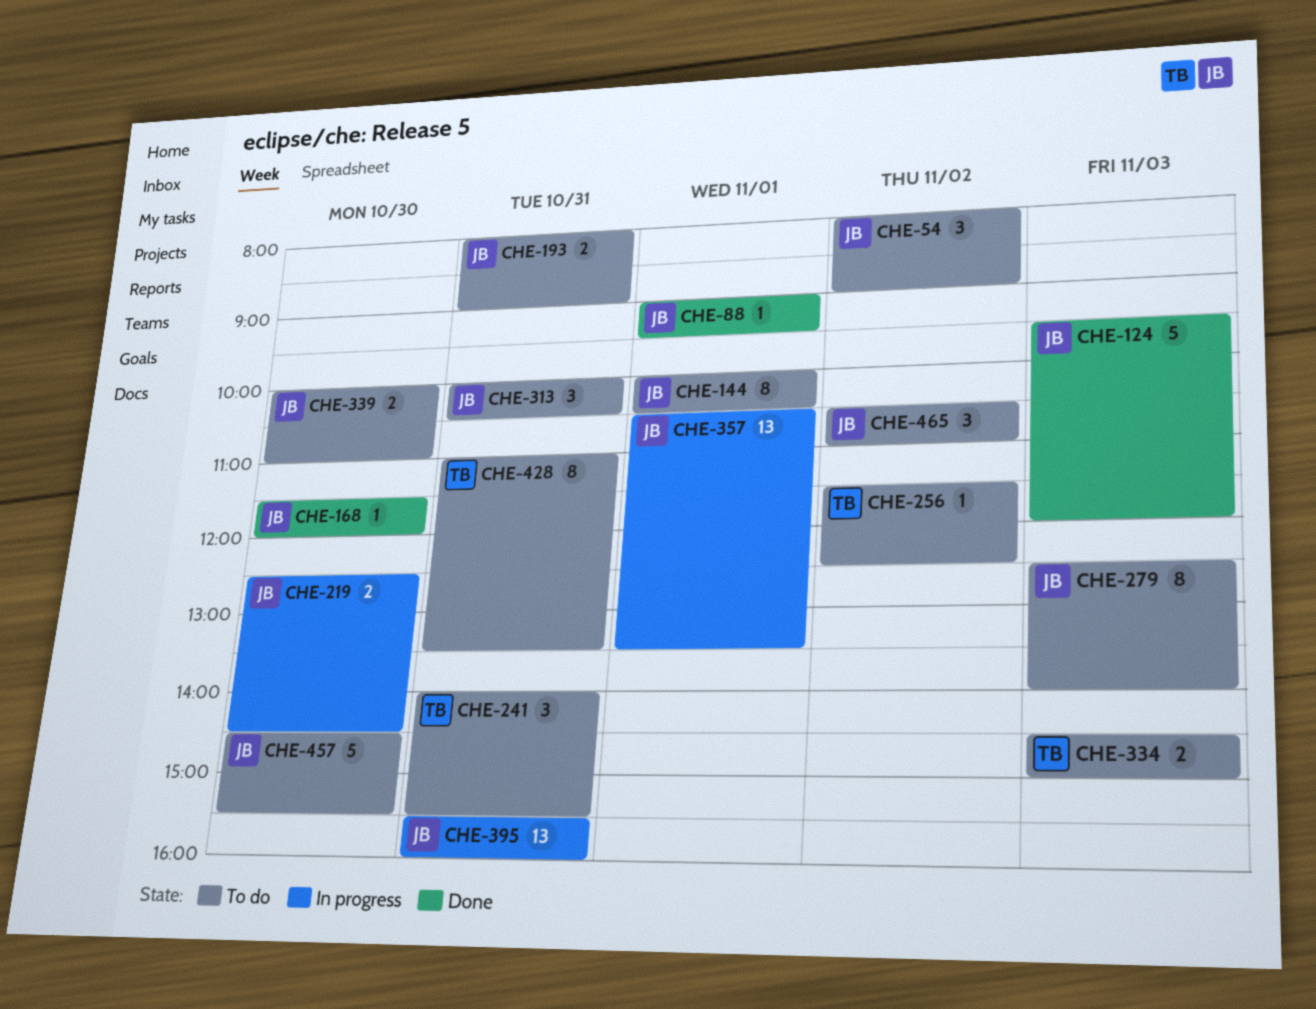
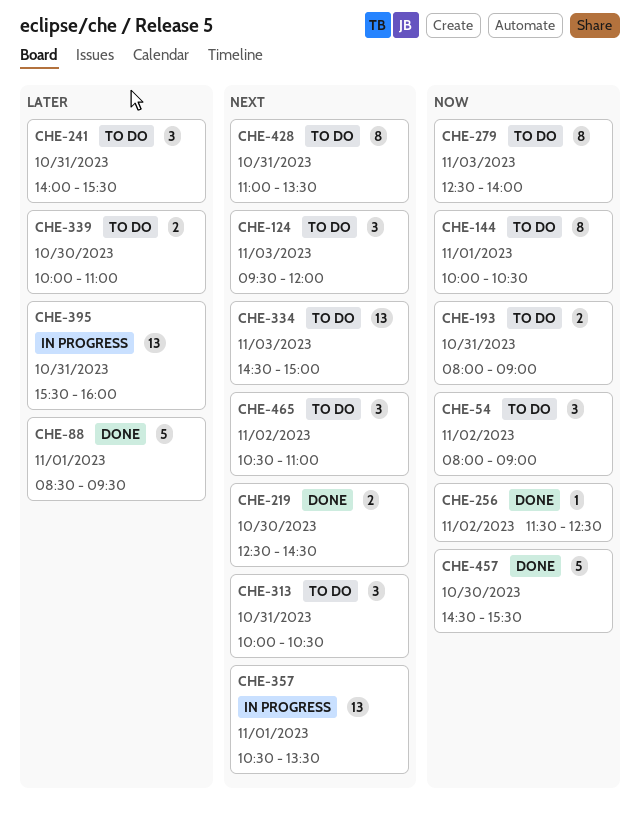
CHE-88, estimate: 1 -> 5
CHE-88, begins: 09:00 -> 08:30
CHE-124, status: Done -> To do
CHE-124, estimate: 5 -> 3
CHE-168: present -> none
CHE-219, status: In progress -> Done
CHE-256, status: To do -> Done
CHE-334, estimate: 2 -> 13
CHE-457, status: To do -> Done

